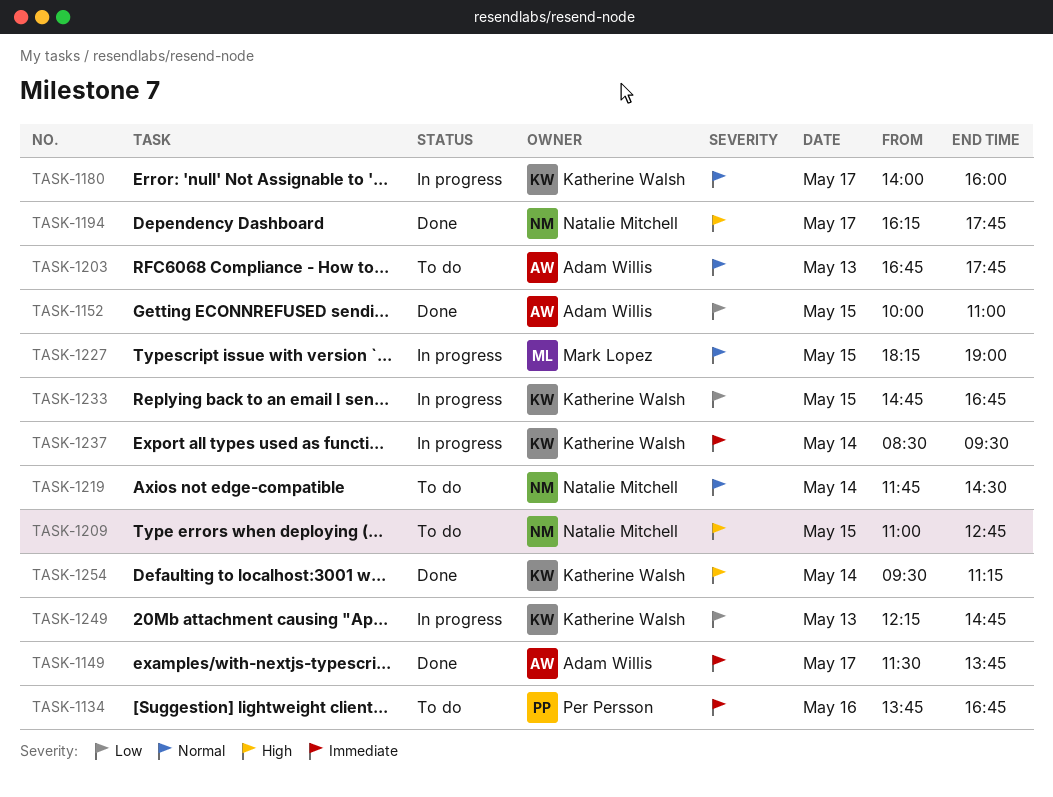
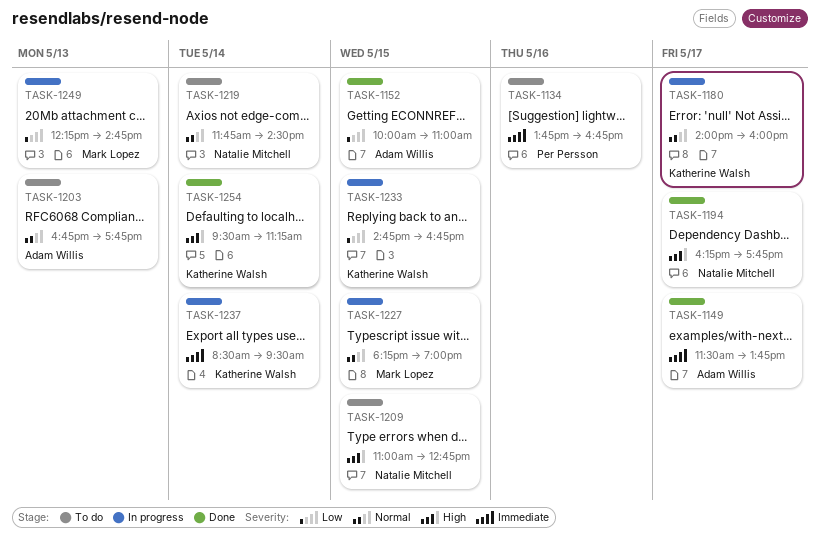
TASK-1249, owner: Katherine Walsh -> Mark Lopez

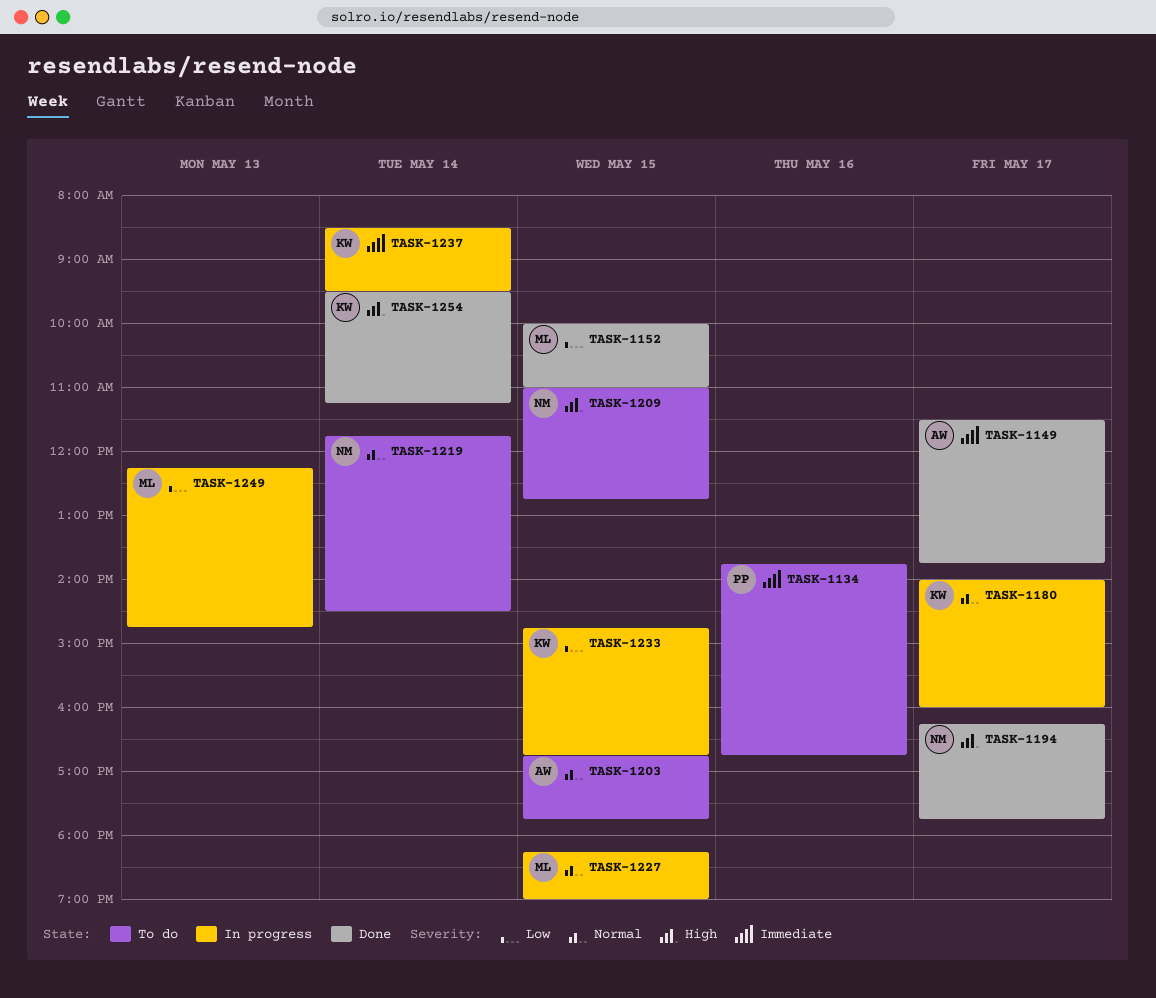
TASK-1152, owner: Adam Willis -> Mark Lopez
TASK-1203, day: May 13 -> May 15

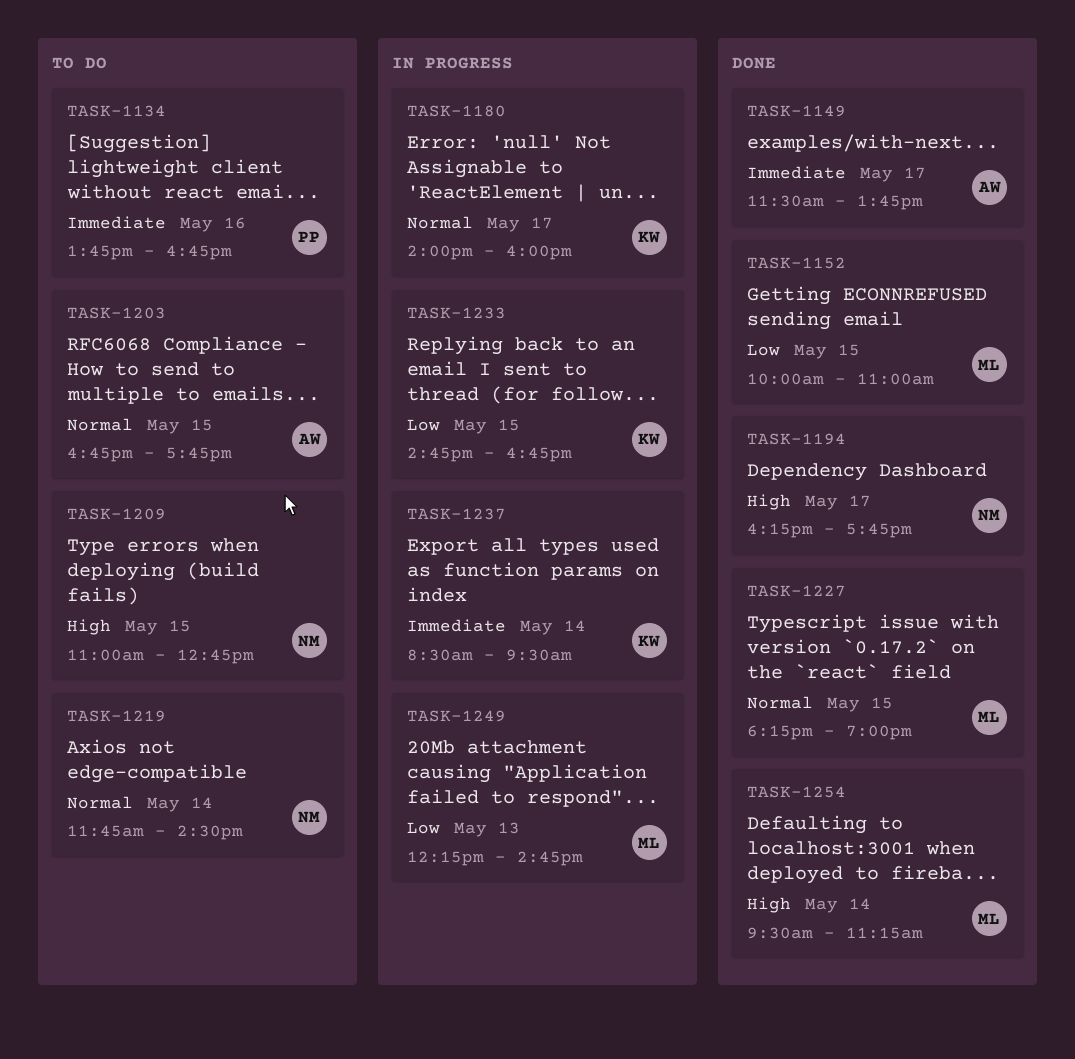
TASK-1227, status: In progress -> Done
TASK-1254, owner: KW -> ML

